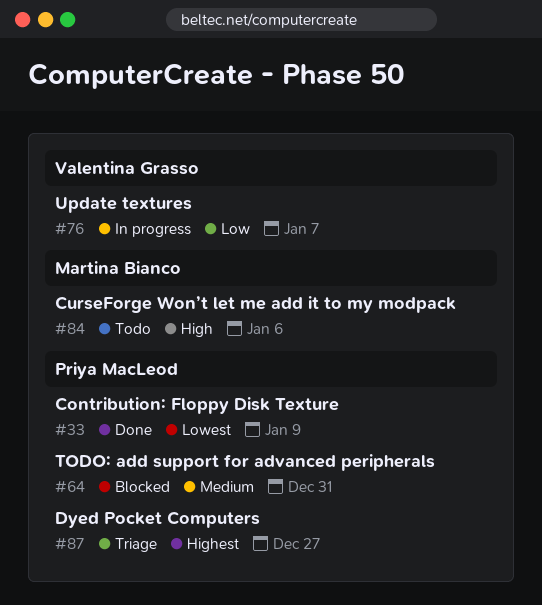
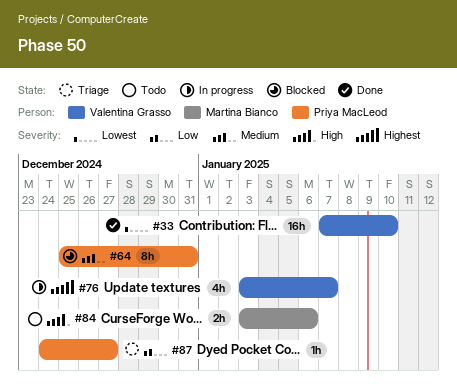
#33, owner: Priya MacLeod -> Valentina Grasso
#33, due: Jan 9 -> Jan 10
#76, priority: Low -> Highest
#87, priority: Highest -> Low

